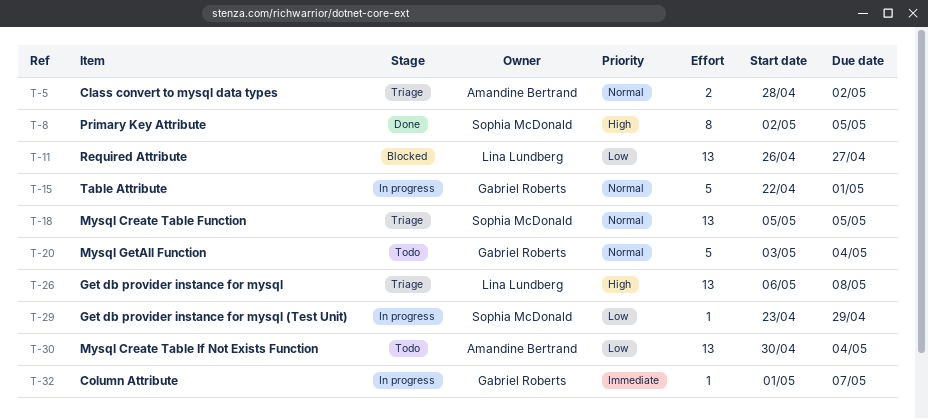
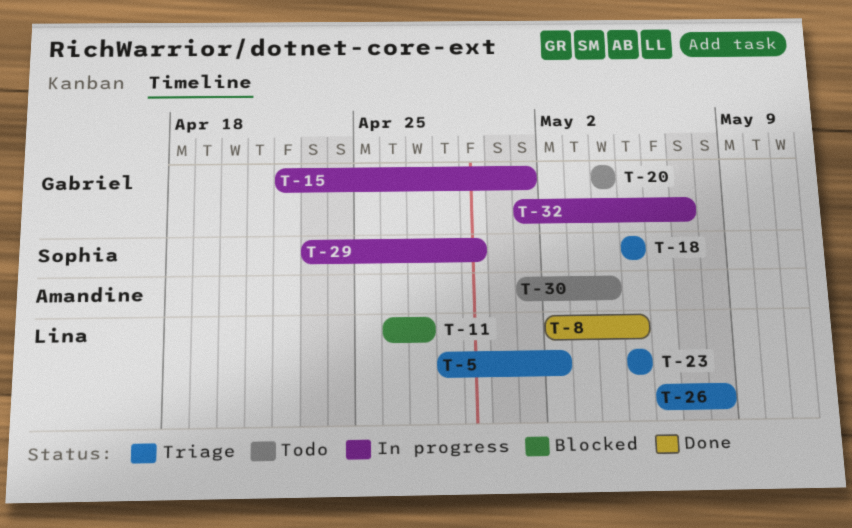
T-5, owner: Amandine Bertrand -> Lina Lundberg
T-8, owner: Sophia McDonald -> Lina Lundberg
T-20, start: May 3 -> May 4
T-23: none -> present
T-30, start: Apr 30 -> May 1

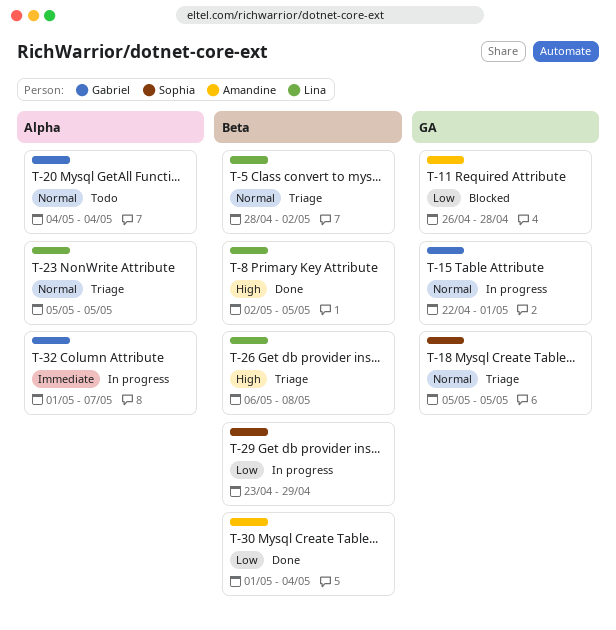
T-11, owner: Lina -> Amandine
T-11, due: Apr 27 -> Apr 28
T-30, status: Todo -> Done

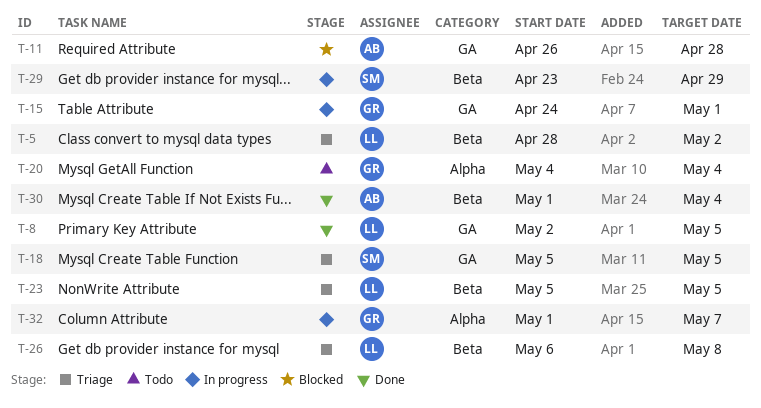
T-8, label: Beta -> GA
T-15, start: Apr 22 -> Apr 24
T-23, label: Alpha -> Beta

